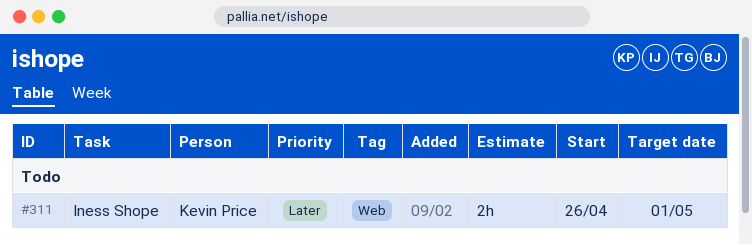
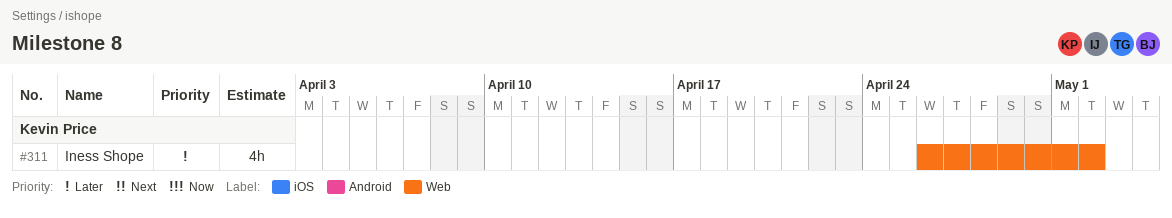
#311, estimate: 2h -> 4h
#311, due: May 1 -> May 2

